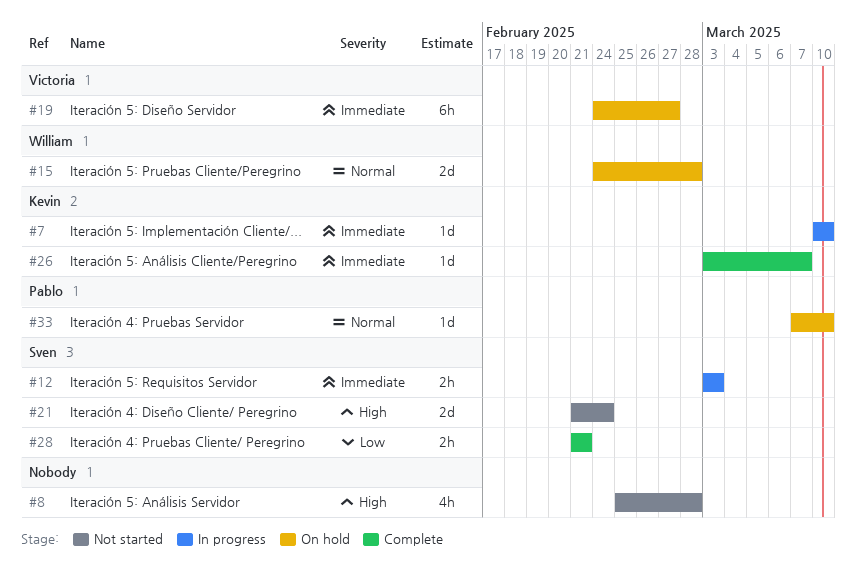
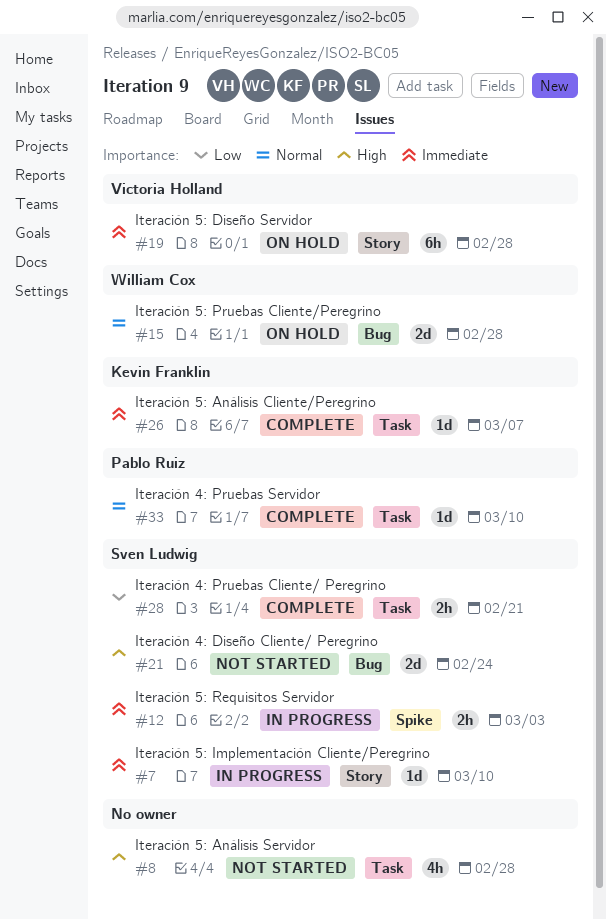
#7, owner: Kevin Franklin -> Sven Ludwig
#19, due: Feb 27 -> Feb 28
#33, status: On hold -> Complete

